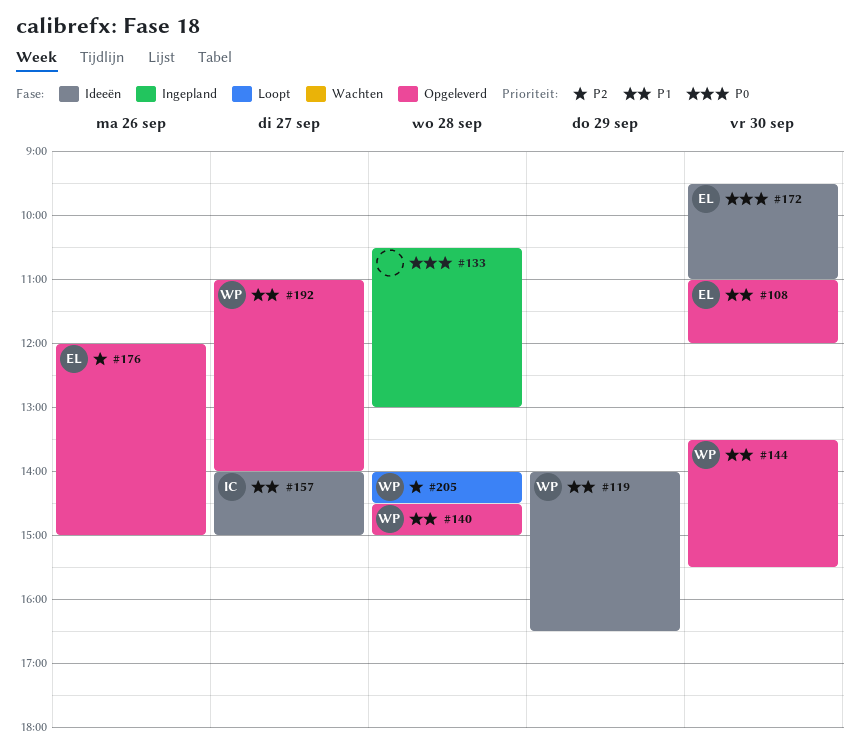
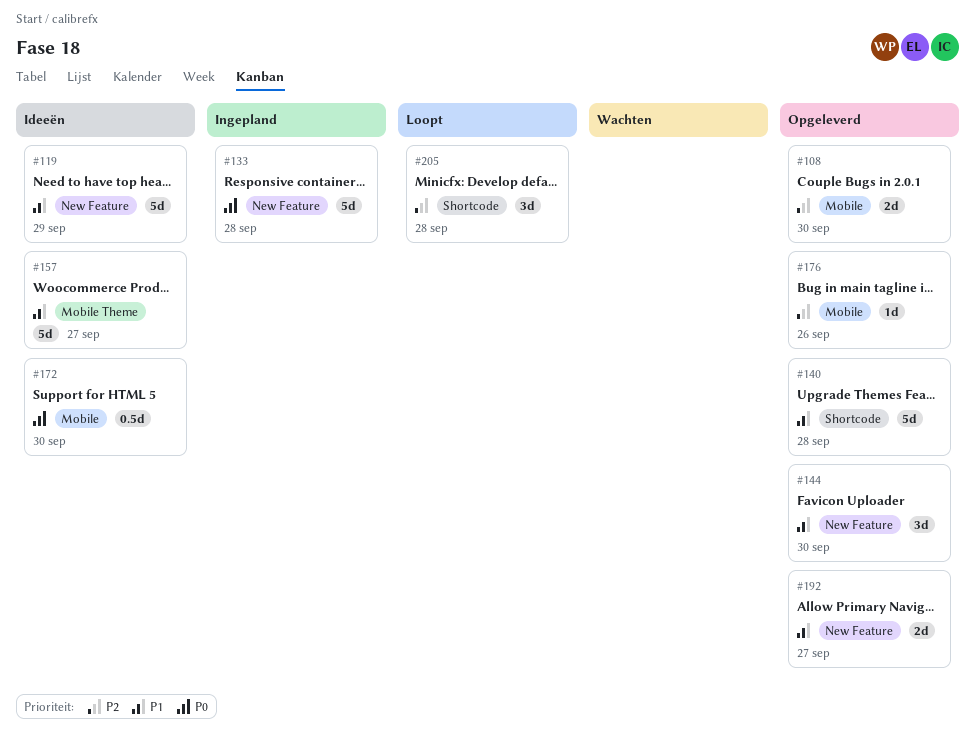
#108, priority: P1 -> P2

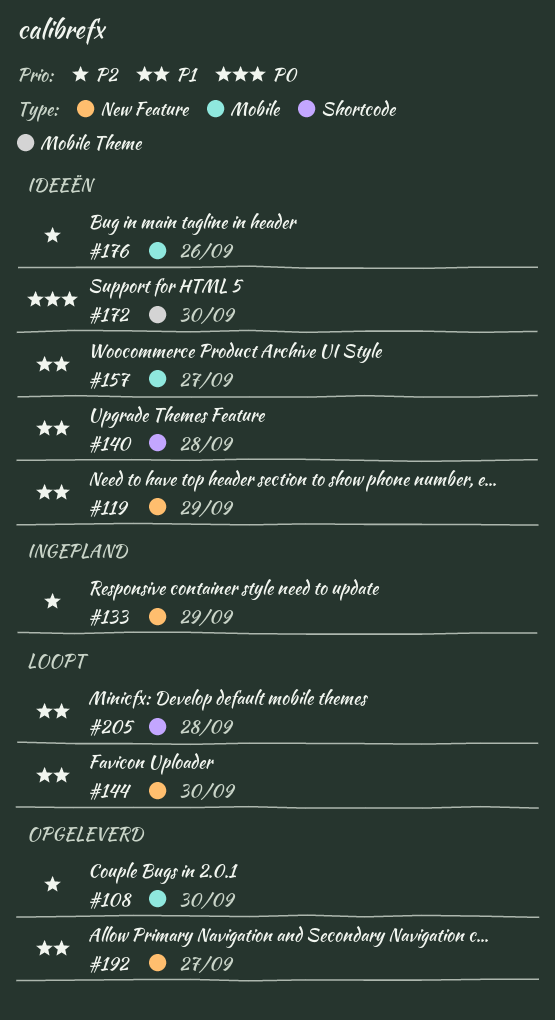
#133, priority: P0 -> P2
#133, day: Sep 28 -> Sep 29
#140, status: Opgeleverd -> Ideeën
#144, status: Opgeleverd -> Loopt
#157, label: Mobile Theme -> Mobile
#172, label: Mobile -> Mobile Theme
#176, status: Opgeleverd -> Ideeën
#205, priority: P2 -> P1

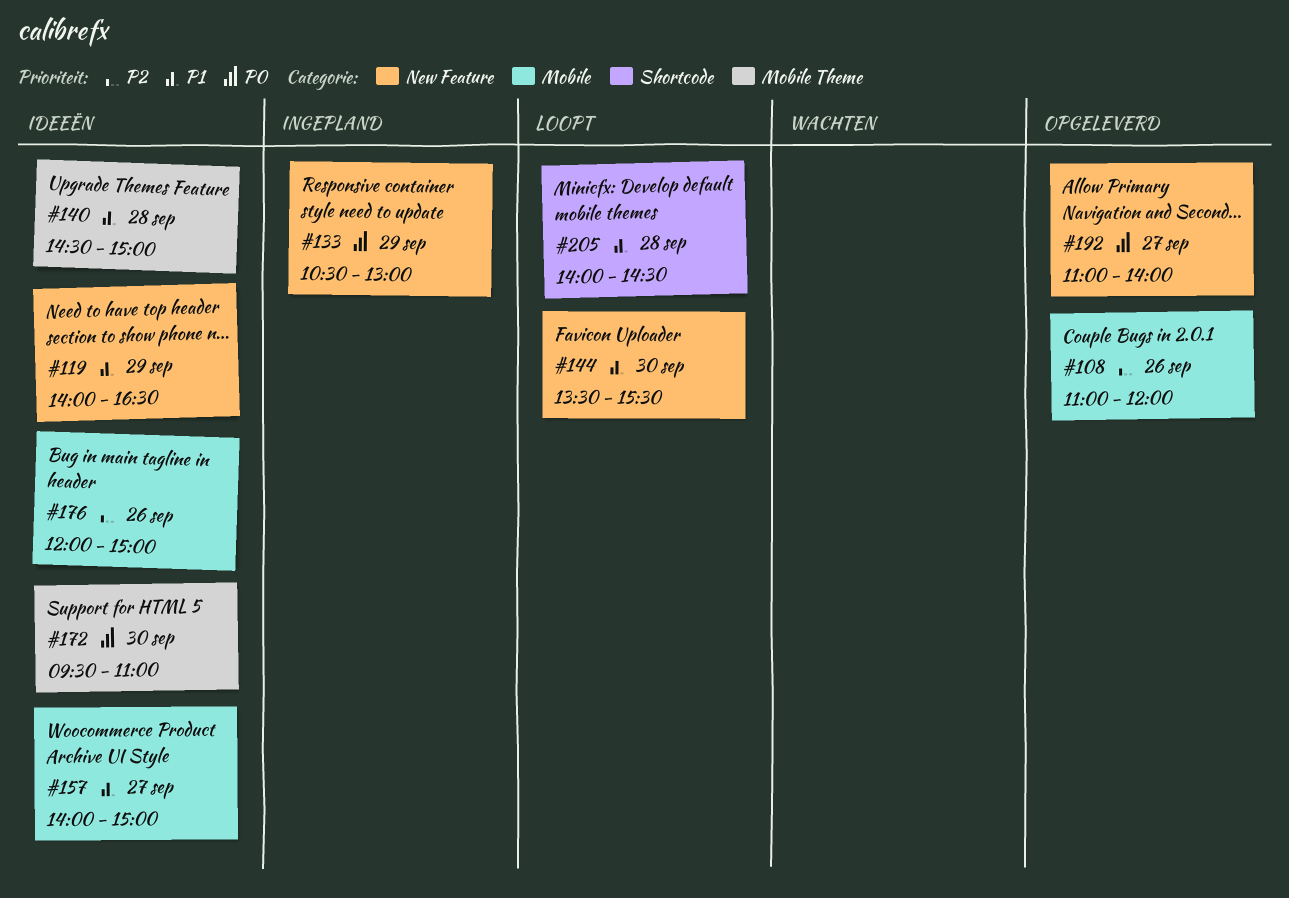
#108, day: Sep 30 -> Sep 26
#133, priority: P2 -> P0
#140, label: Shortcode -> Mobile Theme
#192, priority: P1 -> P0

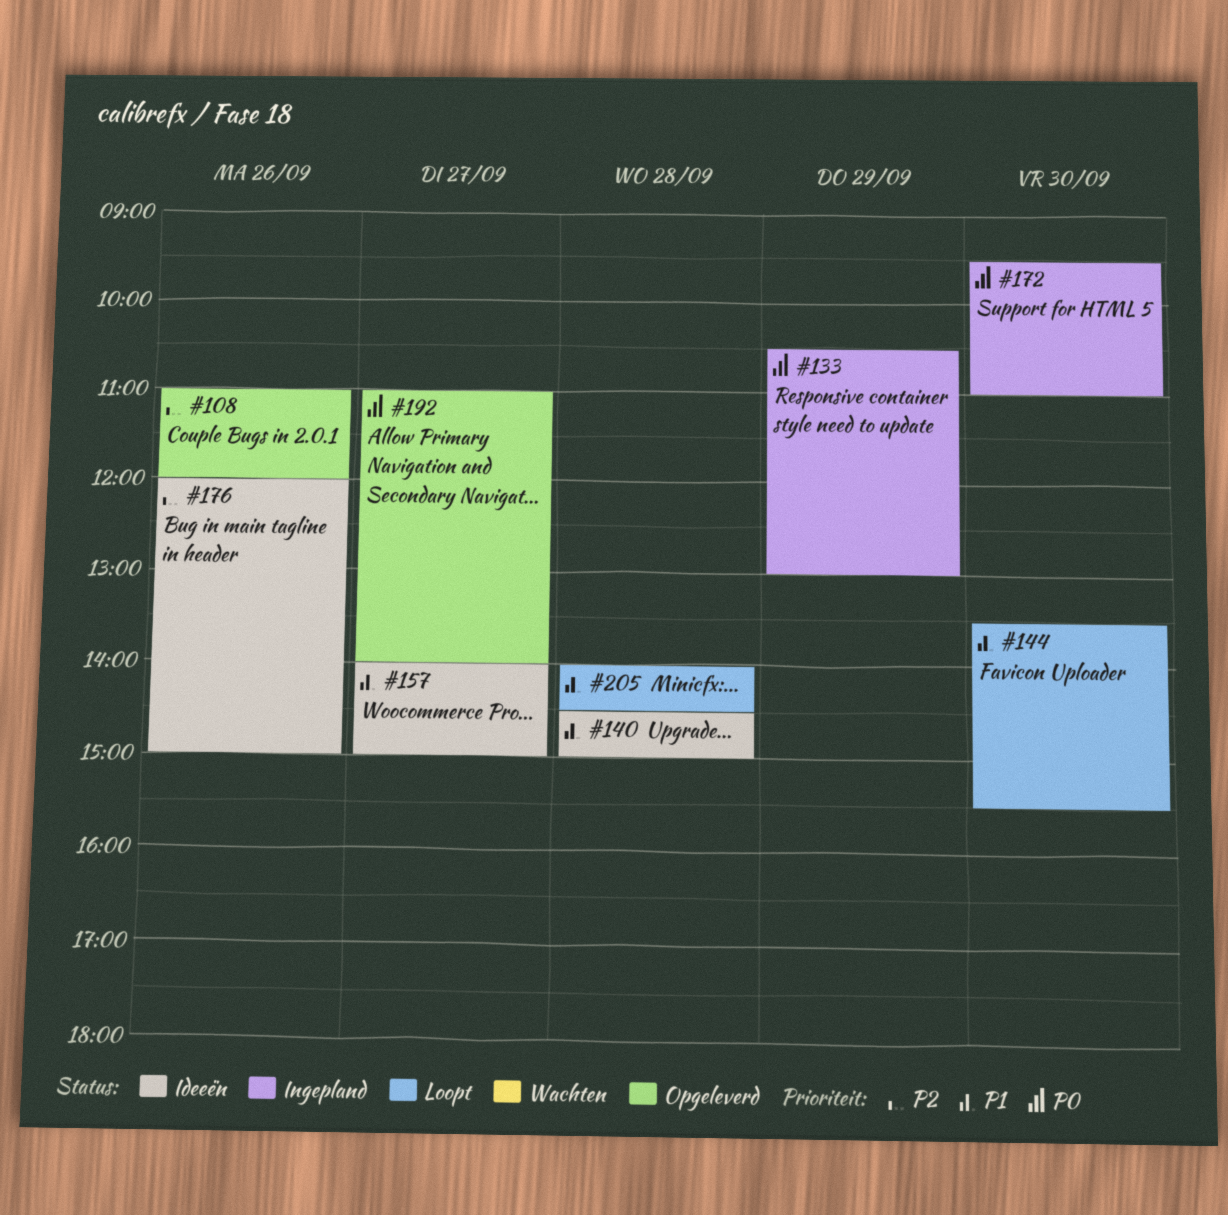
#119: present -> none
#172, status: Ideeën -> Ingepland

